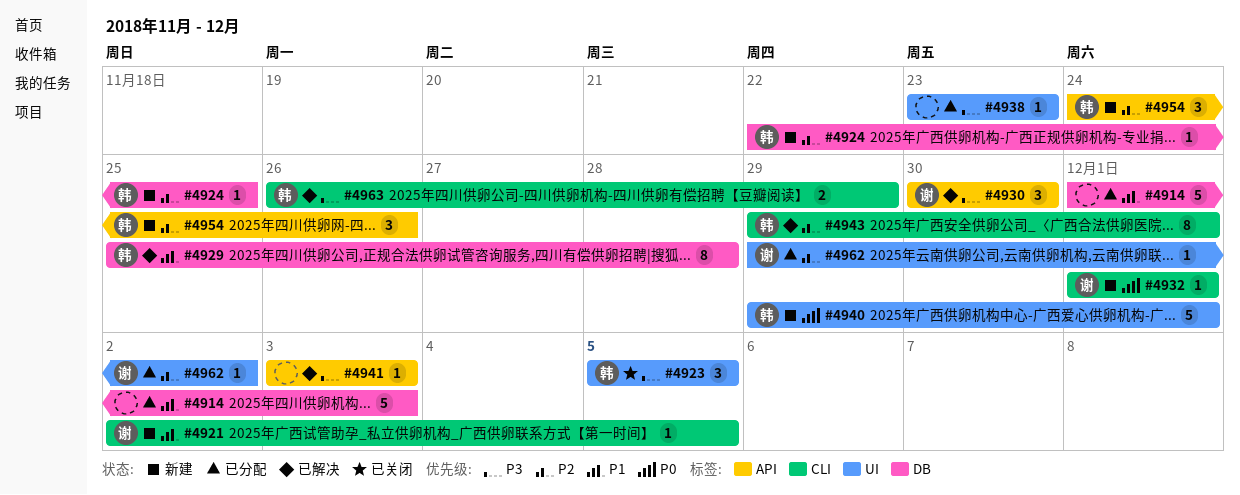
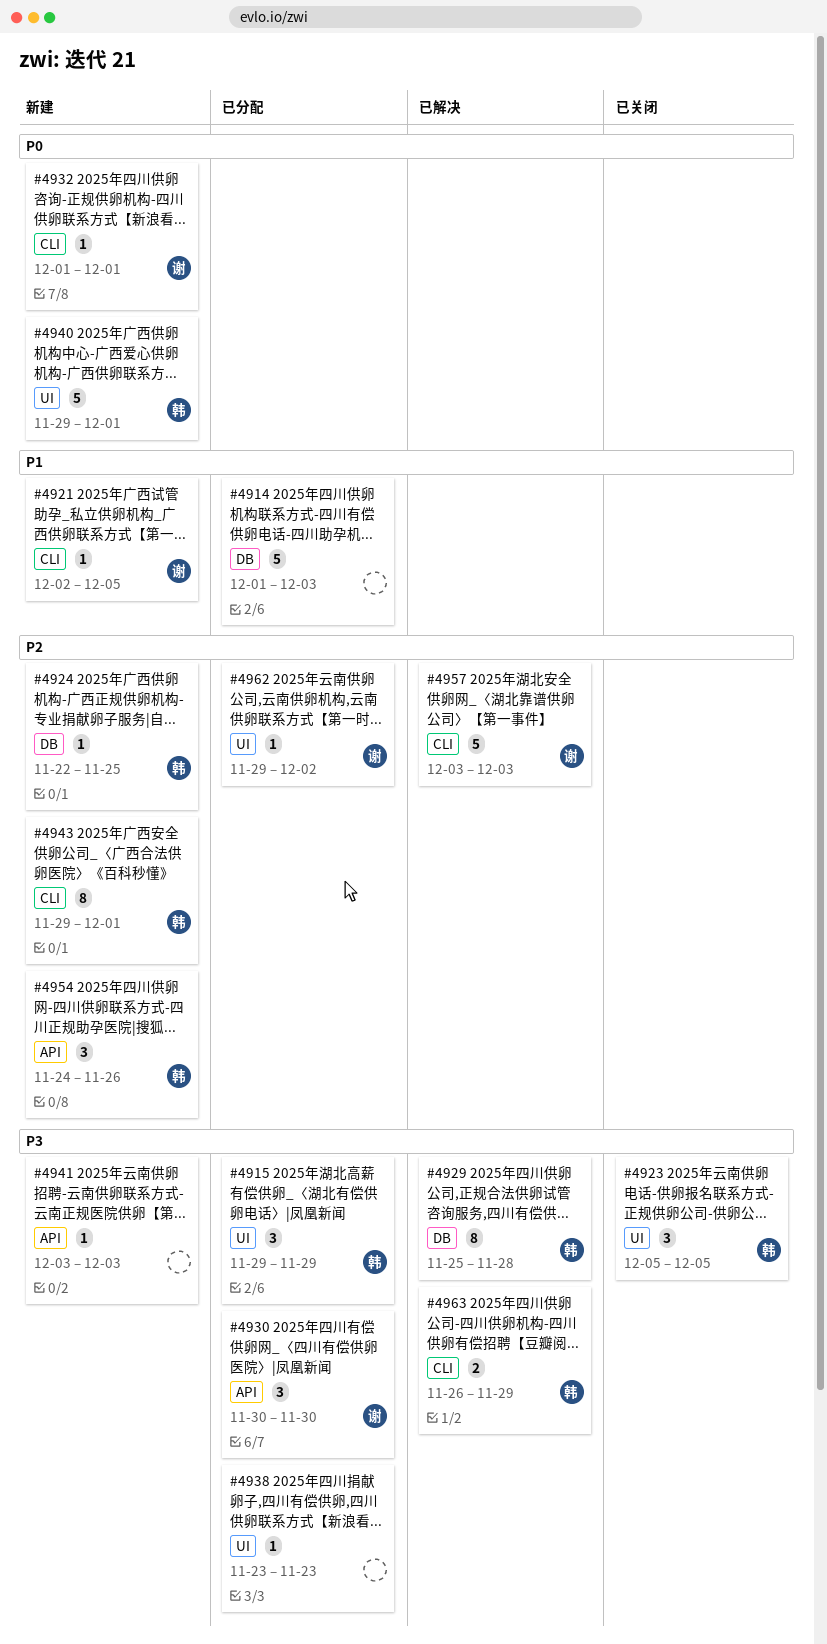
#4915: none -> present
#4929, priority: P1 -> P3
#4930, status: 已解决 -> 已分配
#4941, status: 已解决 -> 新建
#4943, status: 已解决 -> 新建
#4957: none -> present

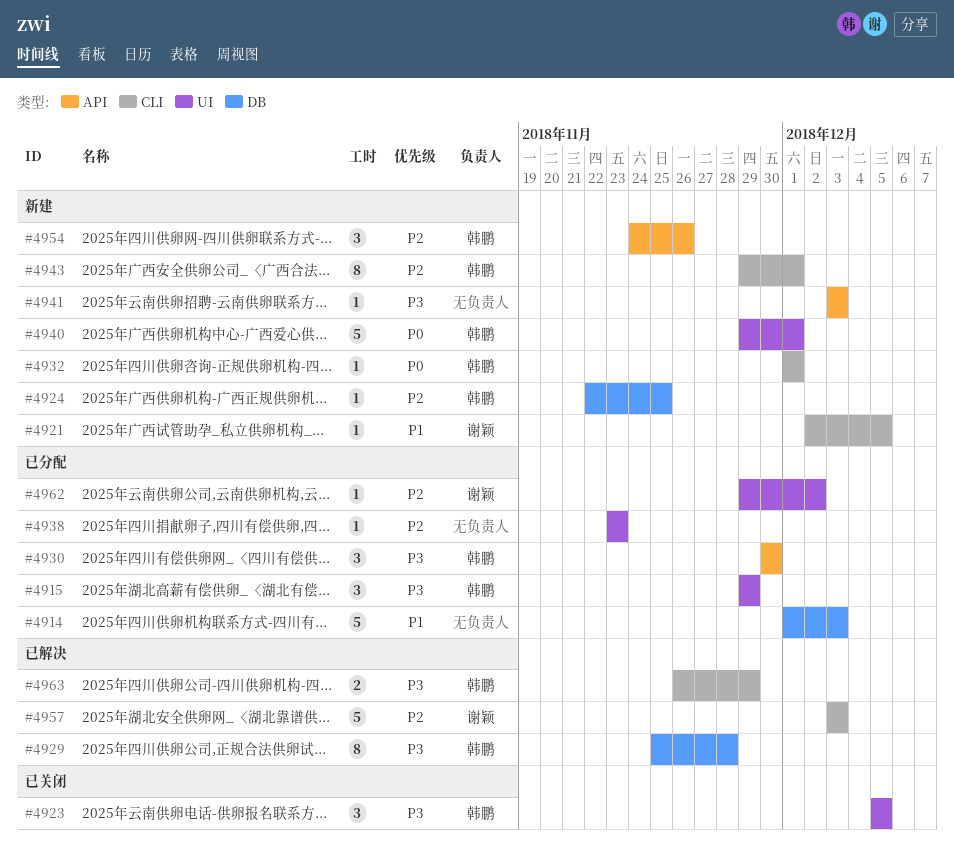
#4930, owner: 谢颖 -> 韩鹏
#4932, owner: 谢颖 -> 韩鹏
#4938, priority: P3 -> P2

